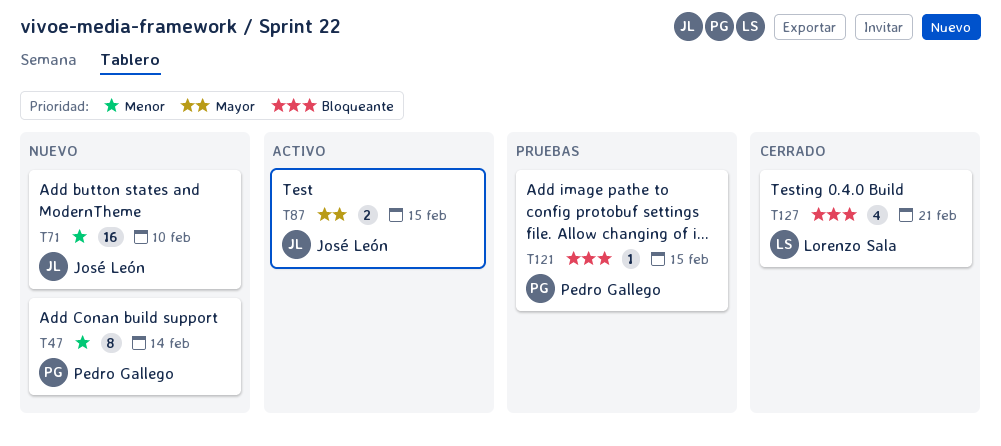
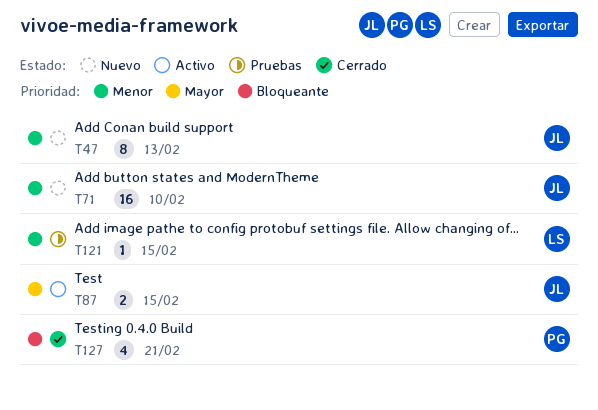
T47, owner: Pedro Gallego -> José León
T47, due: Feb 14 -> Feb 13
T121, owner: Pedro Gallego -> Lorenzo Sala
T121, priority: Bloqueante -> Menor
T127, owner: Lorenzo Sala -> Pedro Gallego

